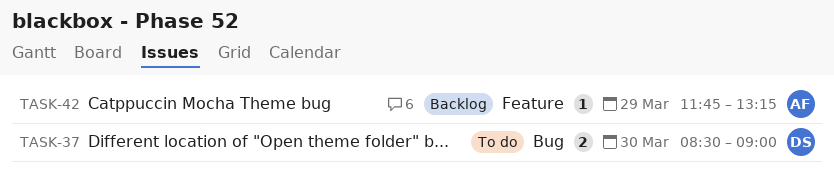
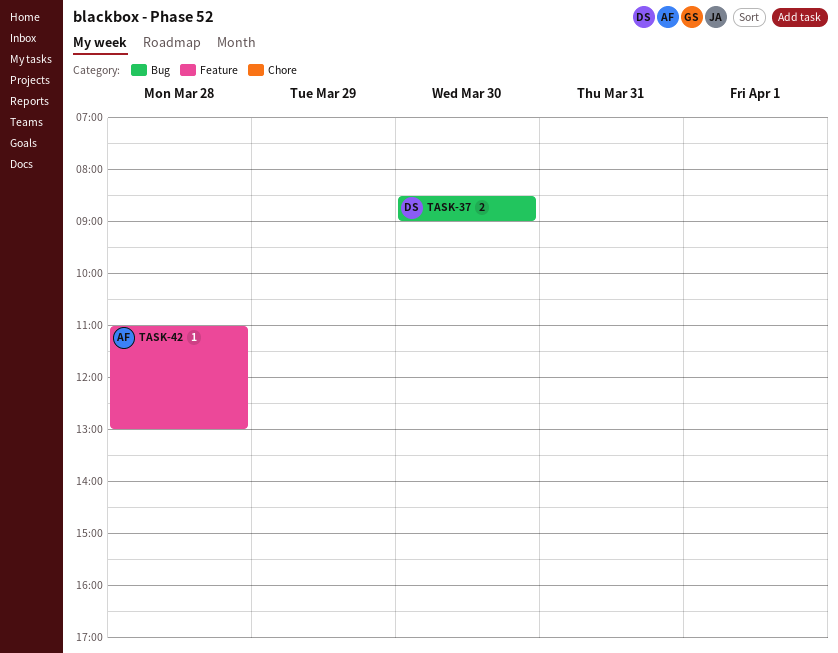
TASK-42, day: Mar 29 -> Mar 28
TASK-42, begins: 11:45 -> 11:00
TASK-42, ends: 13:15 -> 13:00

